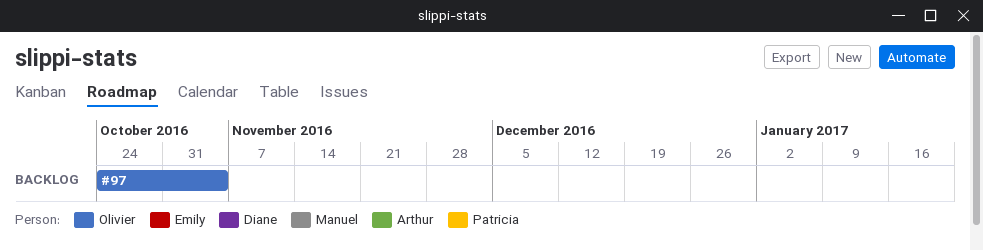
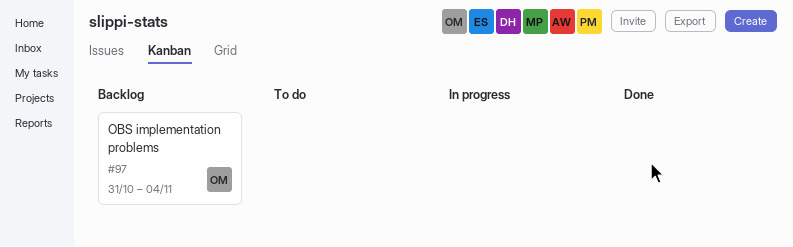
#97, start: Oct 24 -> Oct 31

